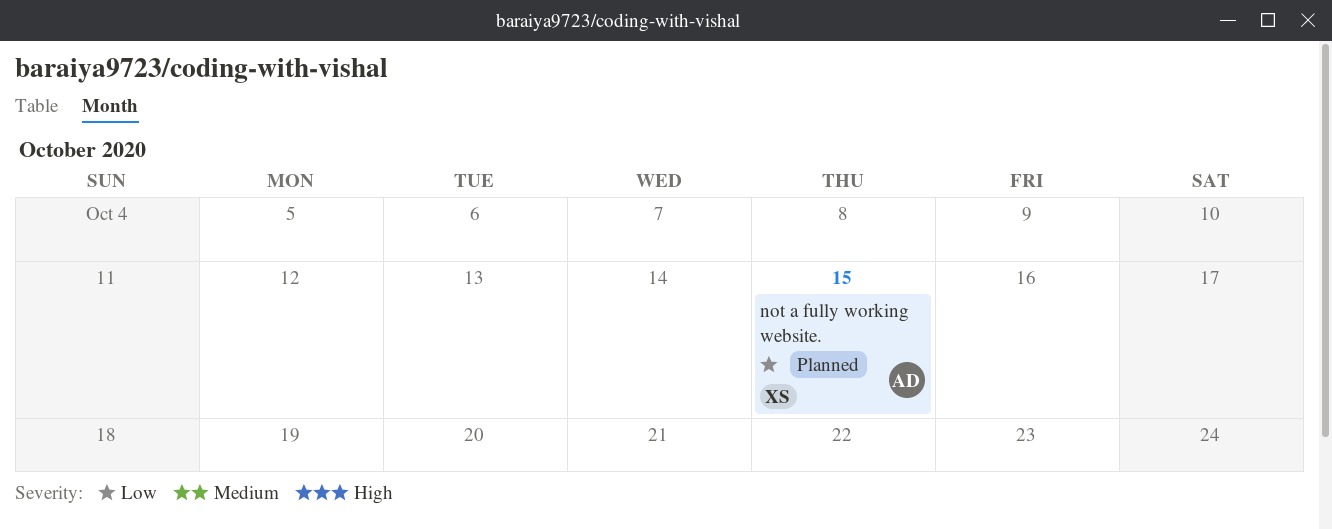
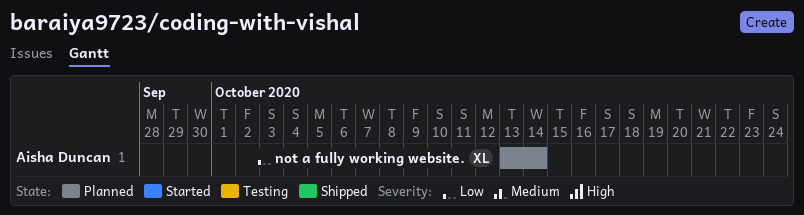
not a fully working website., estimate: XS -> XL
not a fully working website., due: Oct 15 -> Oct 14

